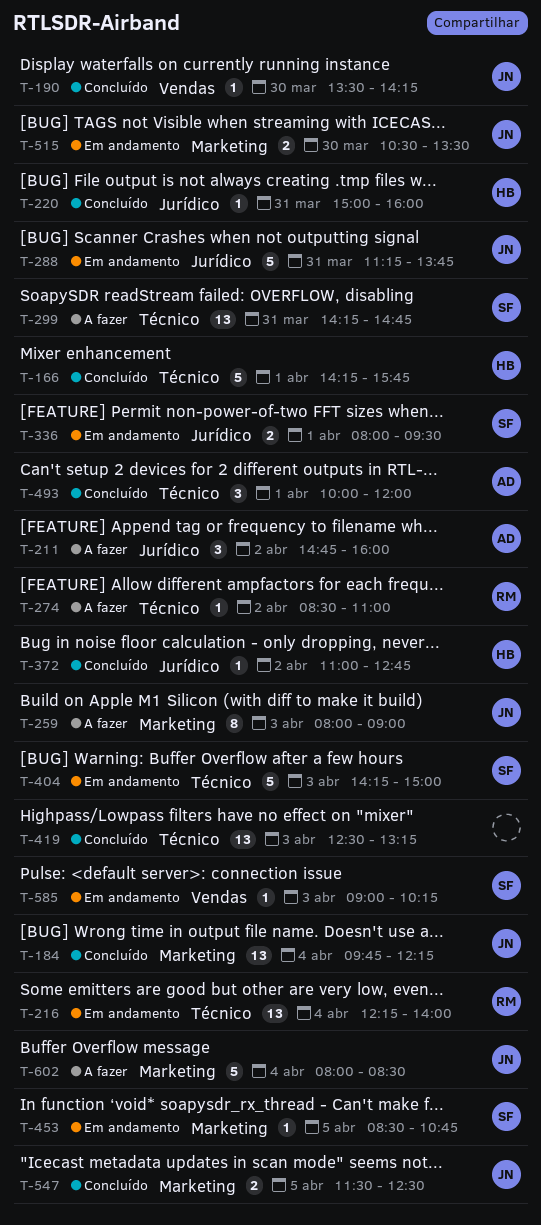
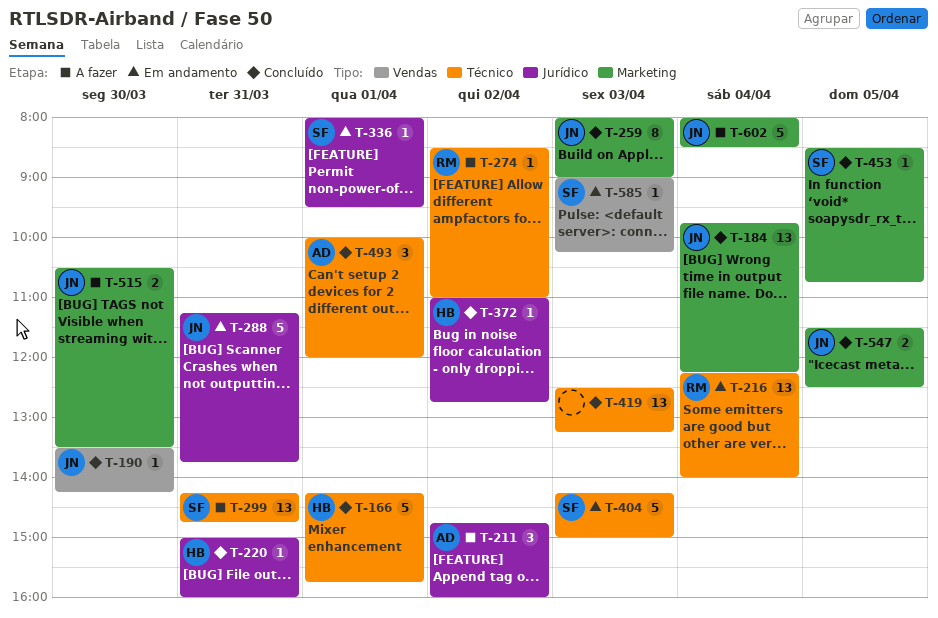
T-259, status: A fazer -> Concluído
T-336, estimate: 2 -> 1
T-453, status: Em andamento -> Concluído
T-515, status: Em andamento -> A fazer

